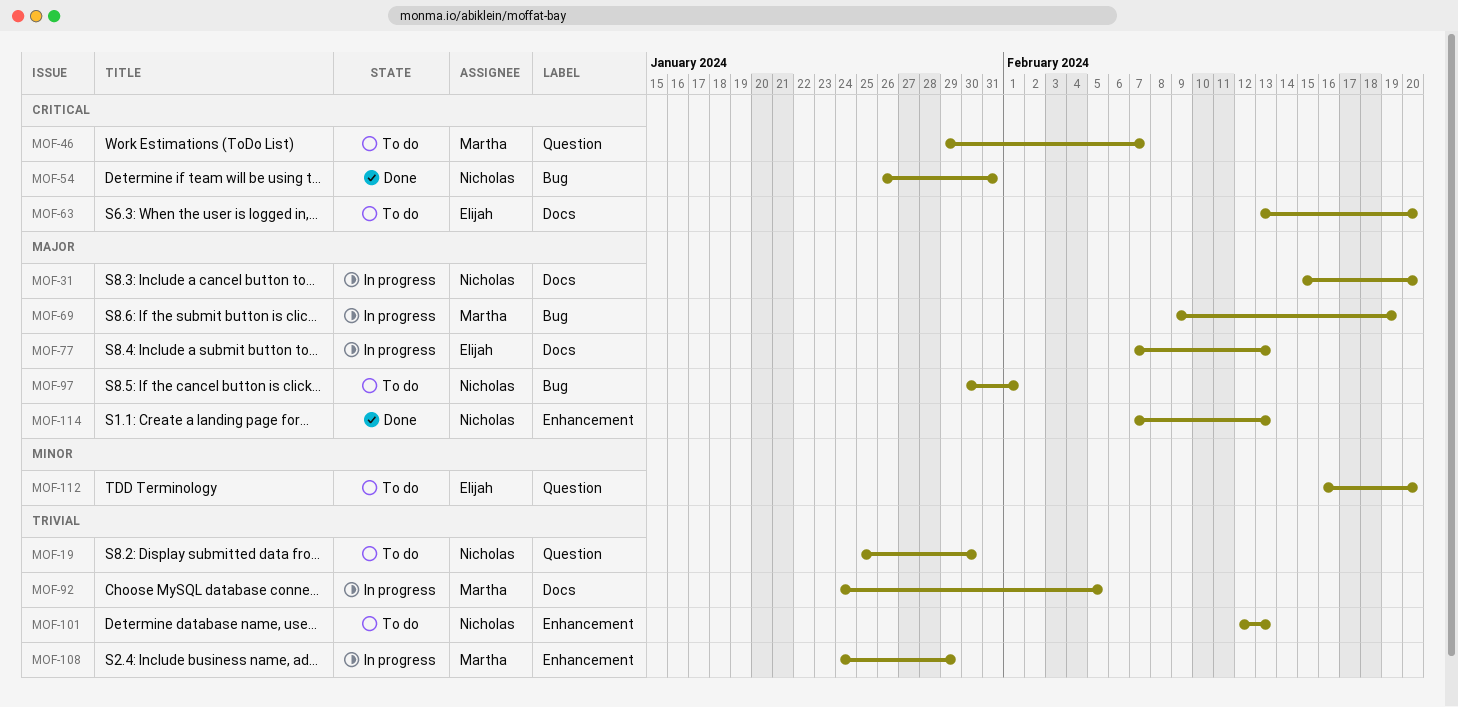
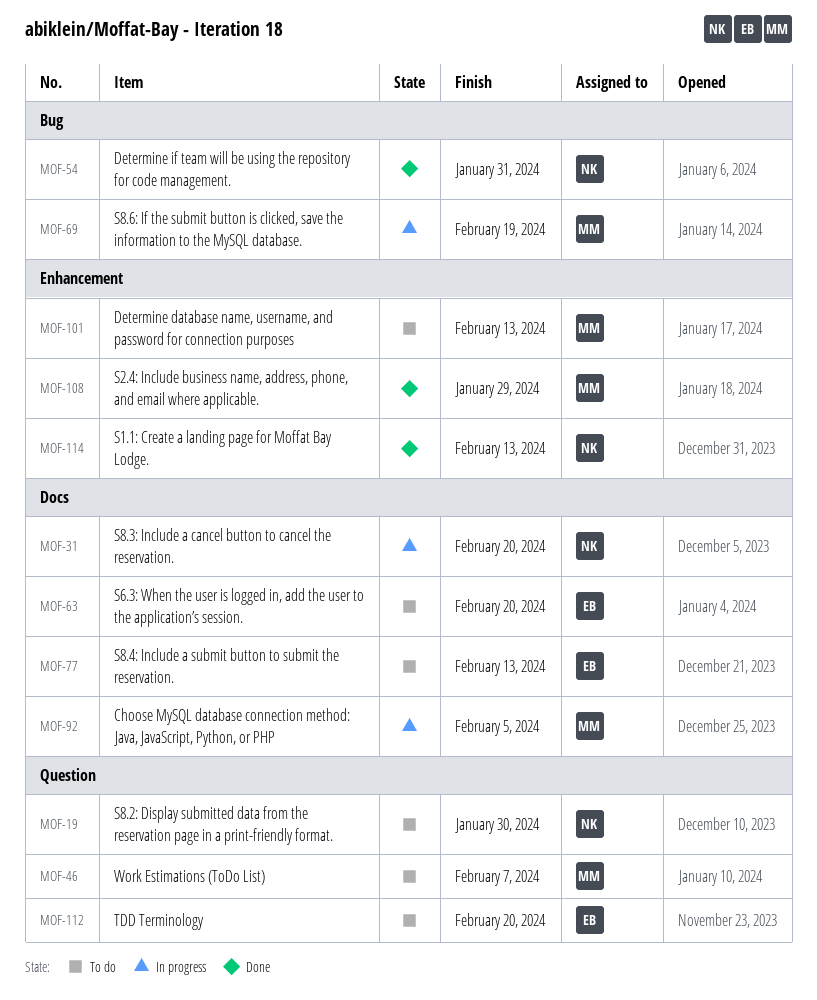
MOF-77, status: In progress -> To do
MOF-97: present -> none
MOF-101, owner: Nicholas -> Martha
MOF-108, status: In progress -> Done

